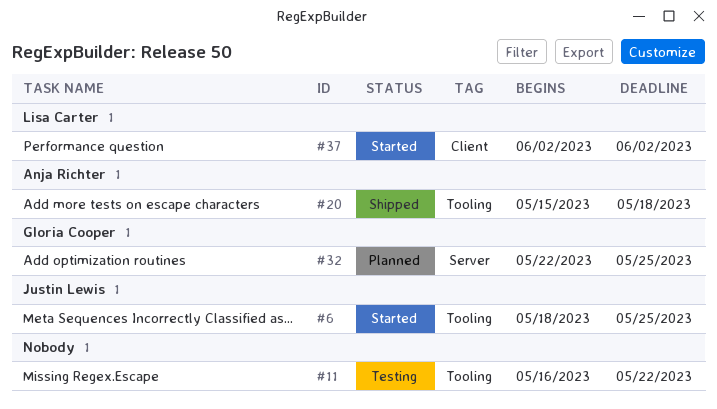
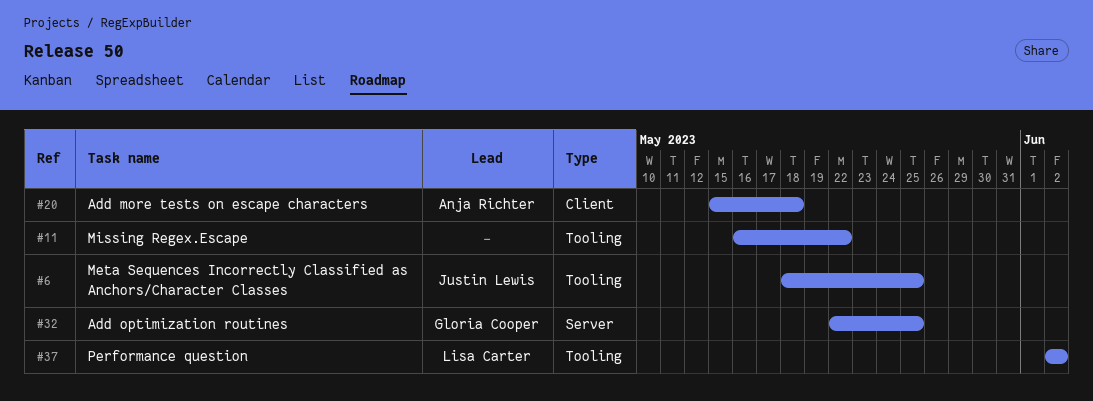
#20, label: Tooling -> Client
#37, label: Client -> Tooling

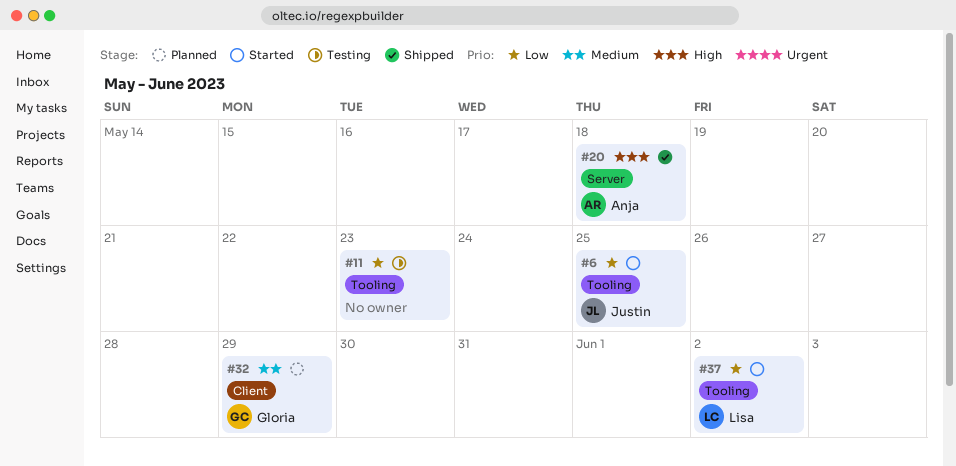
#11, due: May 22 -> May 23
#20, label: Client -> Server
#32, label: Server -> Client
#32, due: May 25 -> May 29

